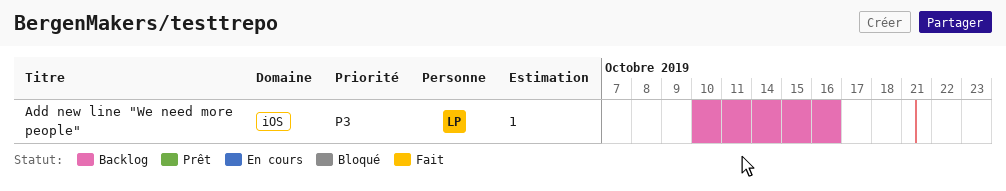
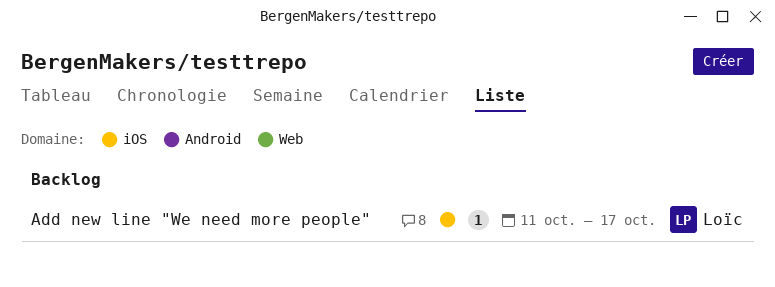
Add new line "We need more people", start: Oct 10 -> Oct 11
Add new line "We need more people", due: Oct 16 -> Oct 17

